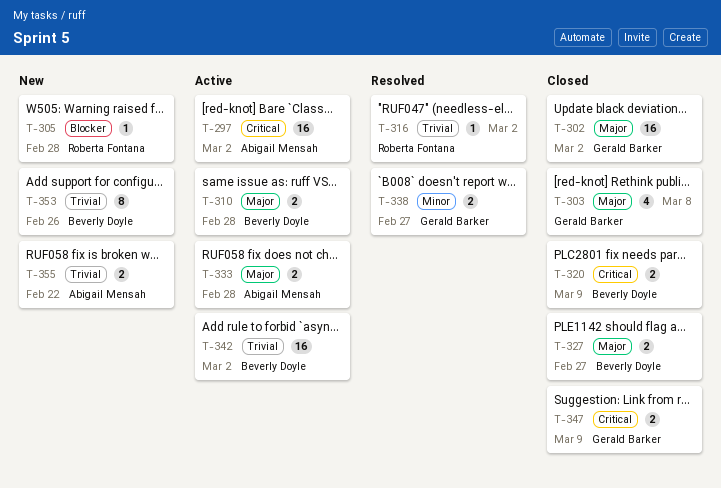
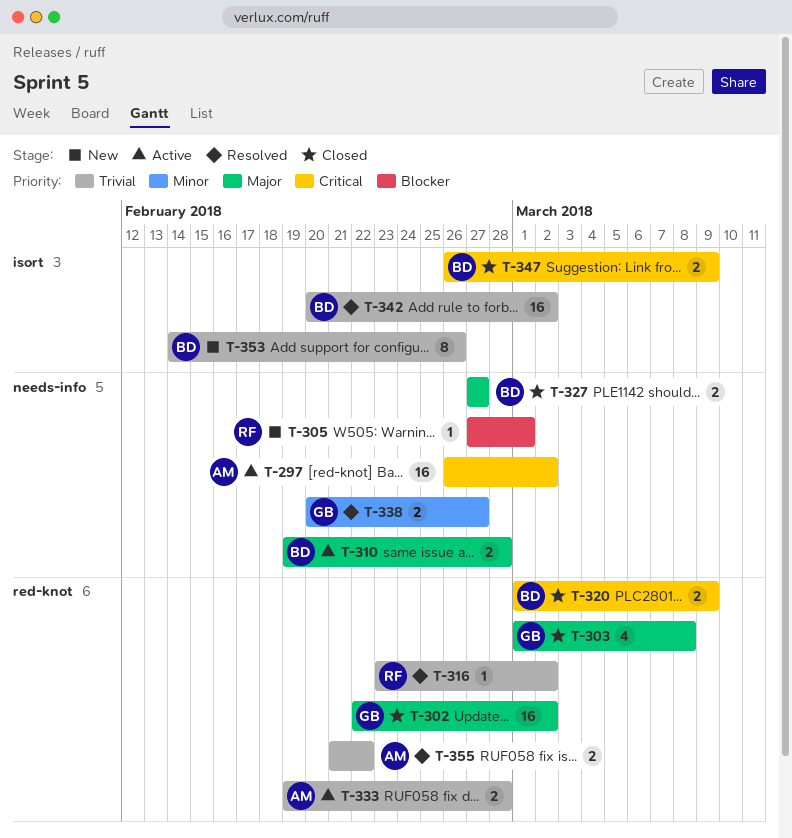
T-305, due: Feb 28 -> Mar 1
T-333, priority: Major -> Trivial
T-342, status: Active -> Resolved
T-347, owner: Gerald Barker -> Beverly Doyle
T-355, status: New -> Resolved

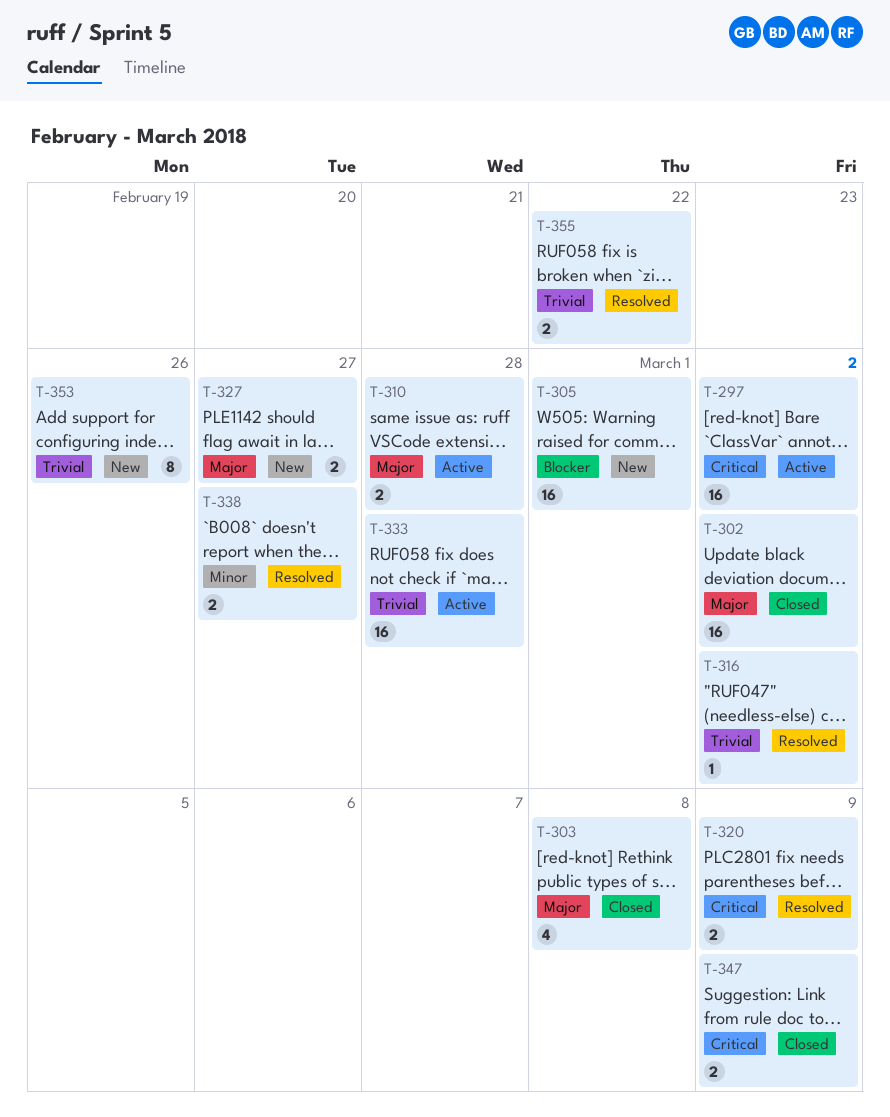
T-305, estimate: 1 -> 16
T-320, status: Closed -> Resolved
T-327, status: Closed -> New
T-333, estimate: 2 -> 16
T-342: present -> none

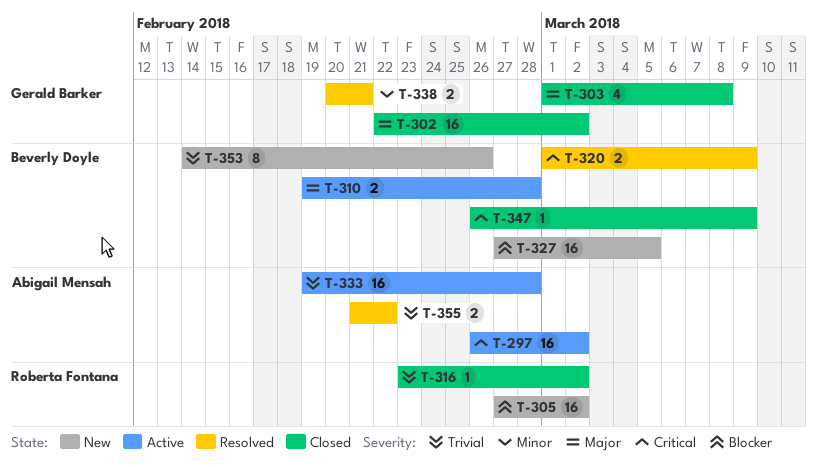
T-305, due: Mar 1 -> Mar 2
T-316, status: Resolved -> Closed
T-327, priority: Major -> Blocker
T-327, estimate: 2 -> 16
T-327, due: Feb 27 -> Mar 5
T-338, due: Feb 27 -> Feb 21
T-347, estimate: 2 -> 1

